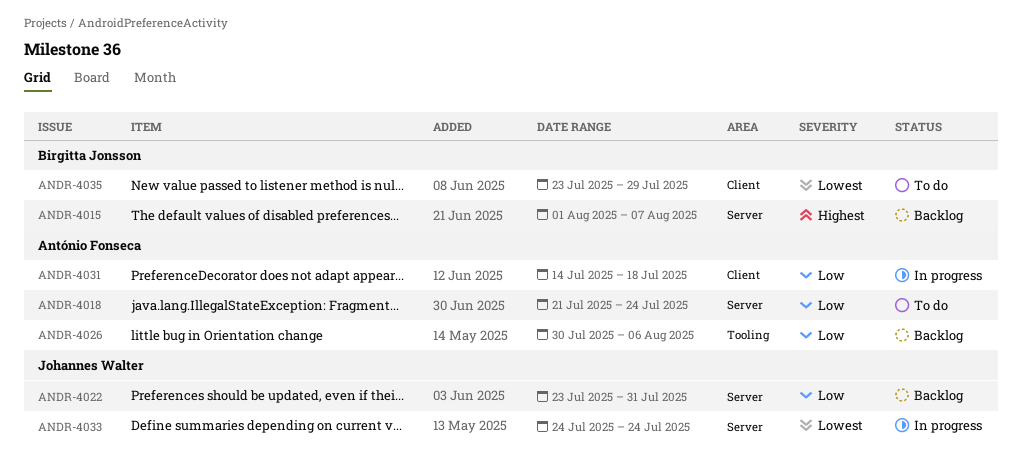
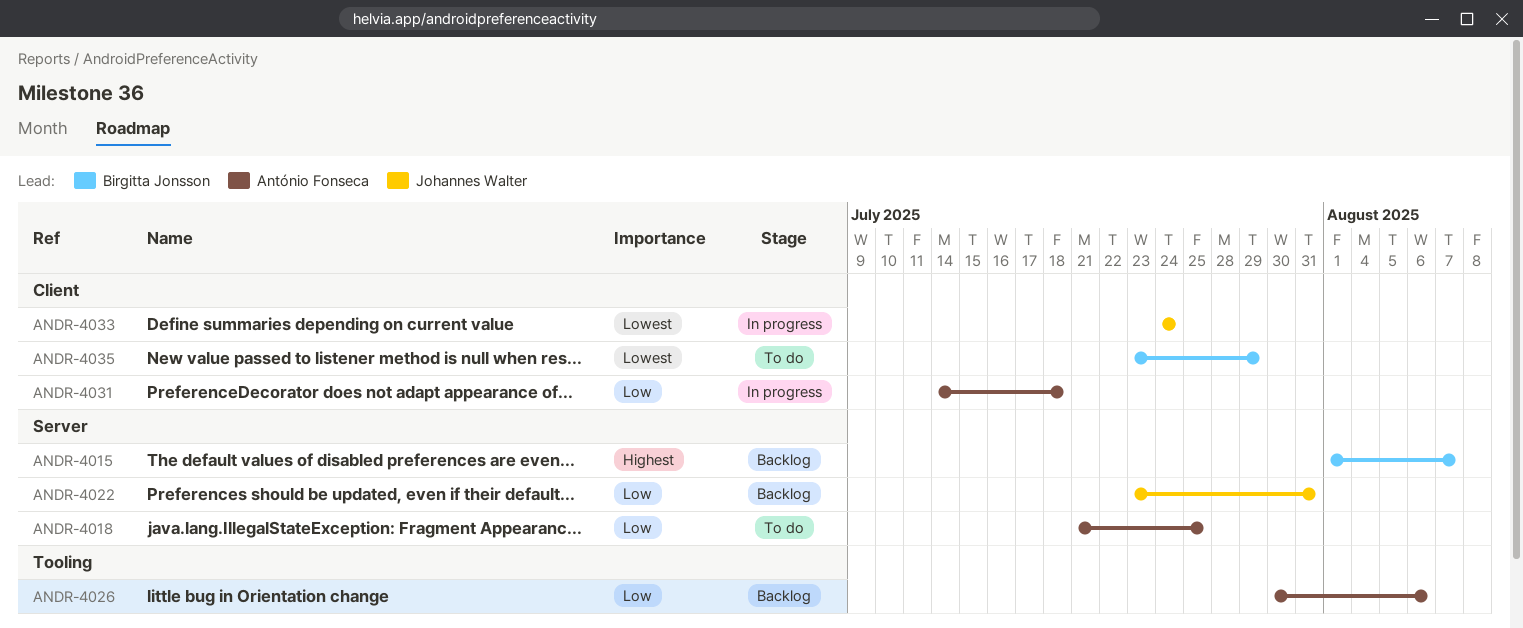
ANDR-4018, due: Jul 24 -> Jul 25
ANDR-4033, label: Server -> Client

